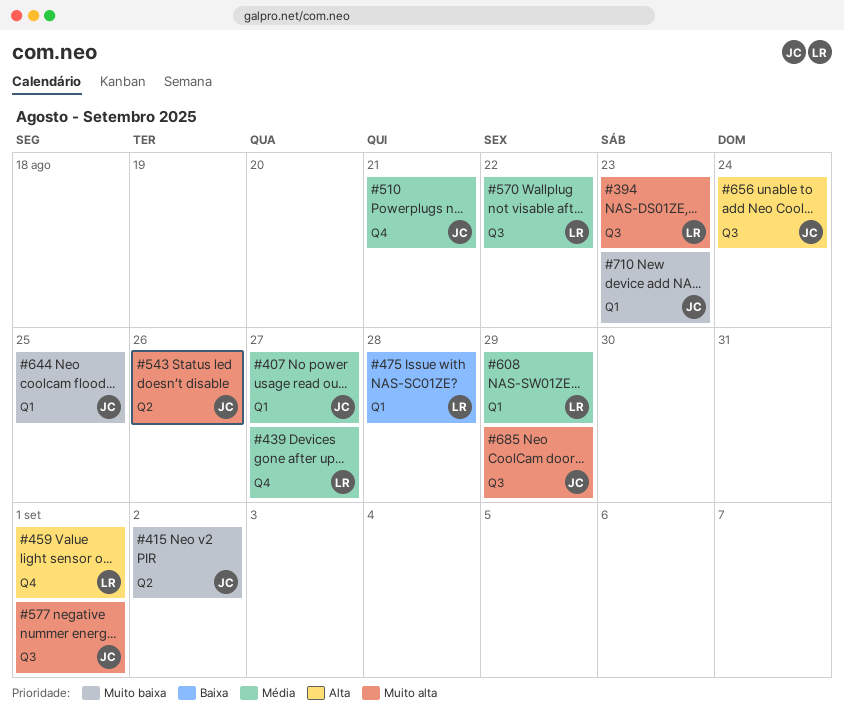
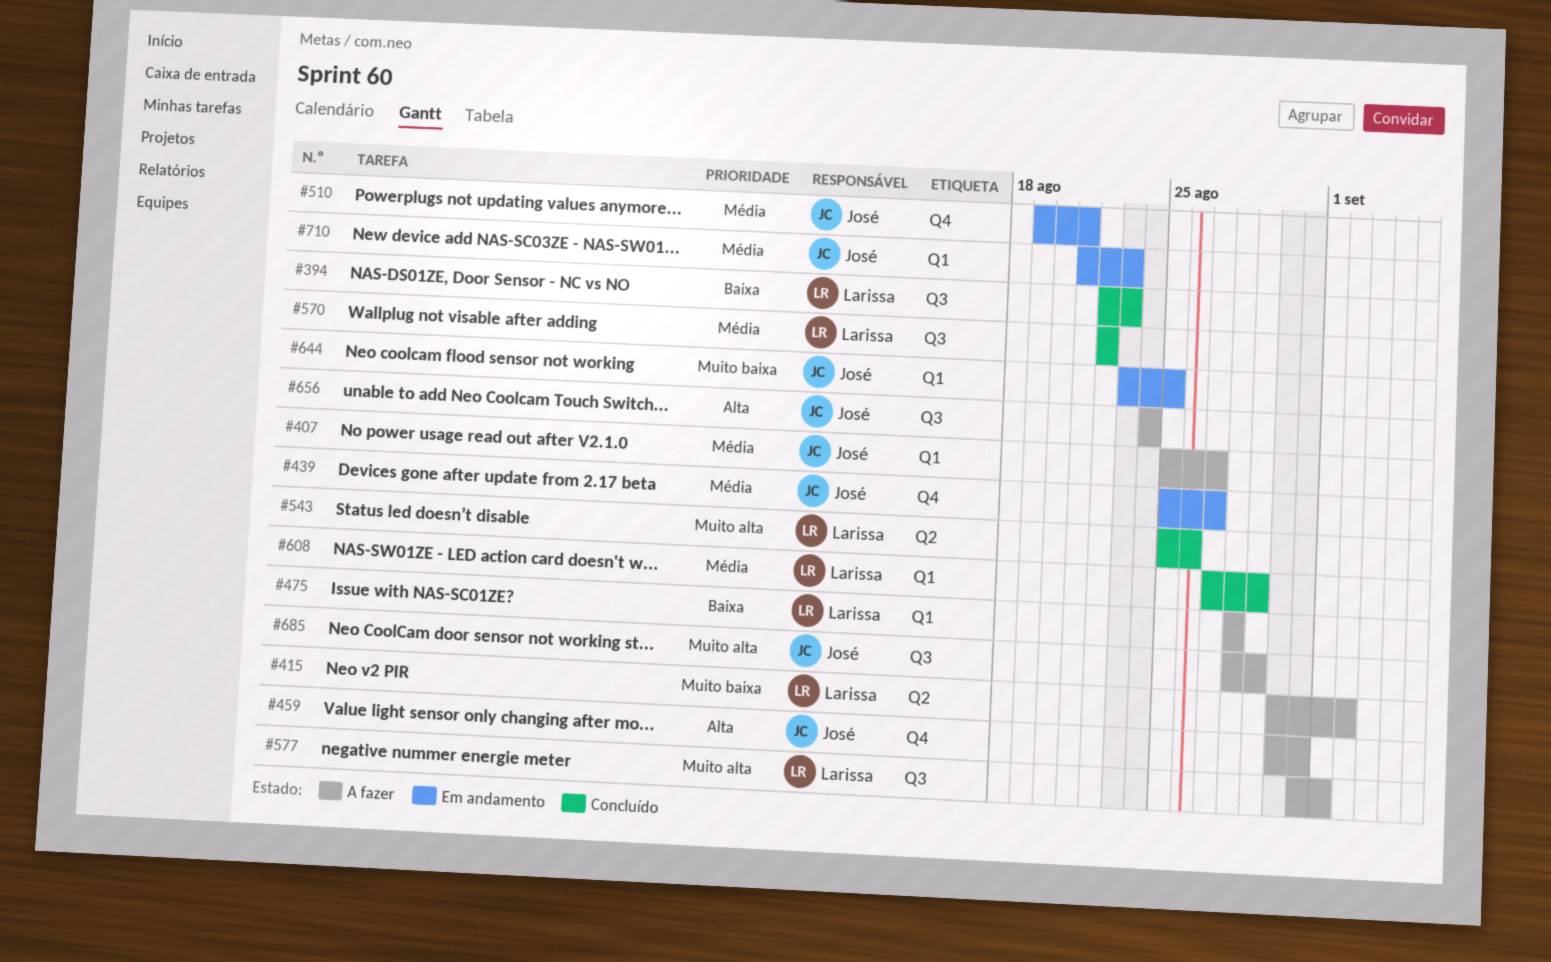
#394, priority: Muito alta -> Baixa
#415, owner: José -> Larissa
#439, owner: Larissa -> José
#459, owner: Larissa -> José
#459, due: Sep 1 -> Aug 31
#543, owner: José -> Larissa
#577, owner: José -> Larissa
#710, priority: Muito baixa -> Média

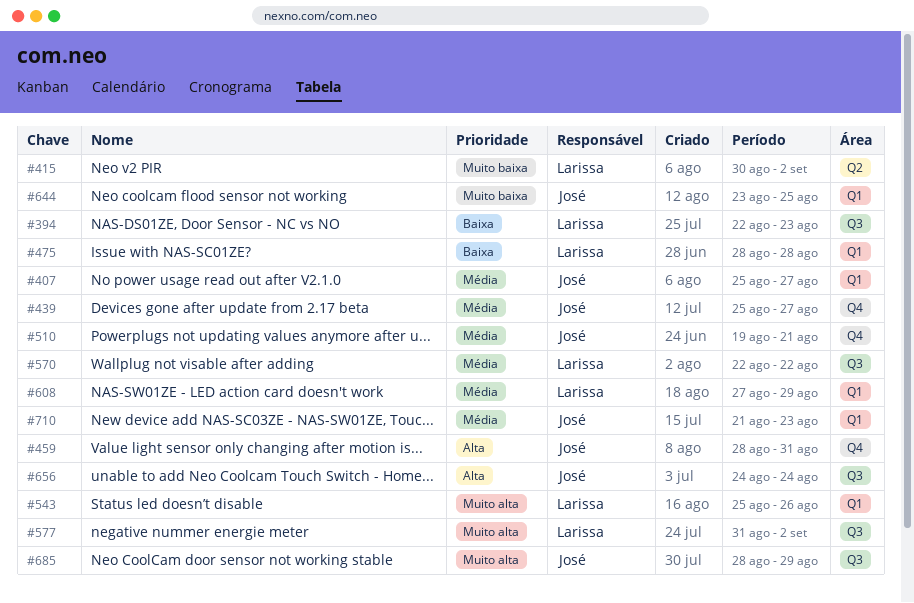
#459, start: Aug 30 -> Aug 28
#543, label: Q2 -> Q1
#577, due: Sep 1 -> Sep 2

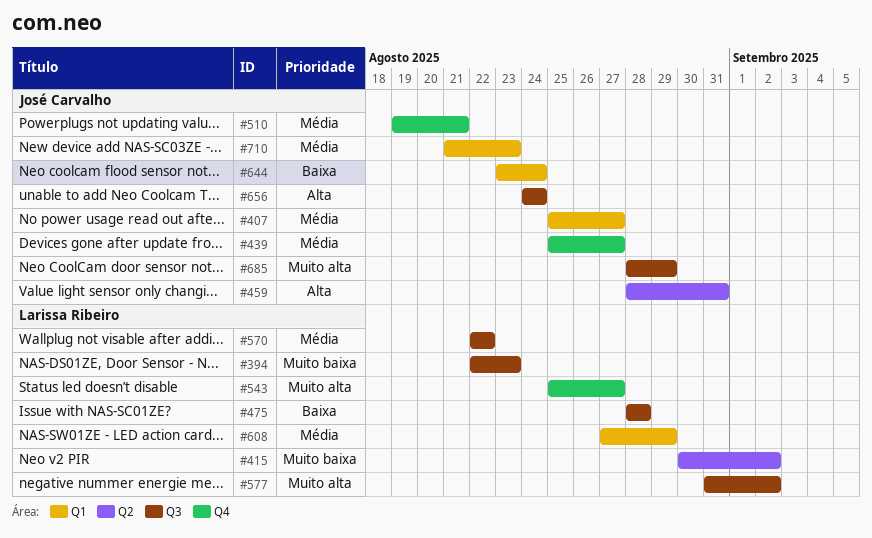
#394, priority: Baixa -> Muito baixa
#459, label: Q4 -> Q2
#475, label: Q1 -> Q3
#543, label: Q1 -> Q4
#543, due: Aug 26 -> Aug 27
#644, priority: Muito baixa -> Baixa
#644, due: Aug 25 -> Aug 24

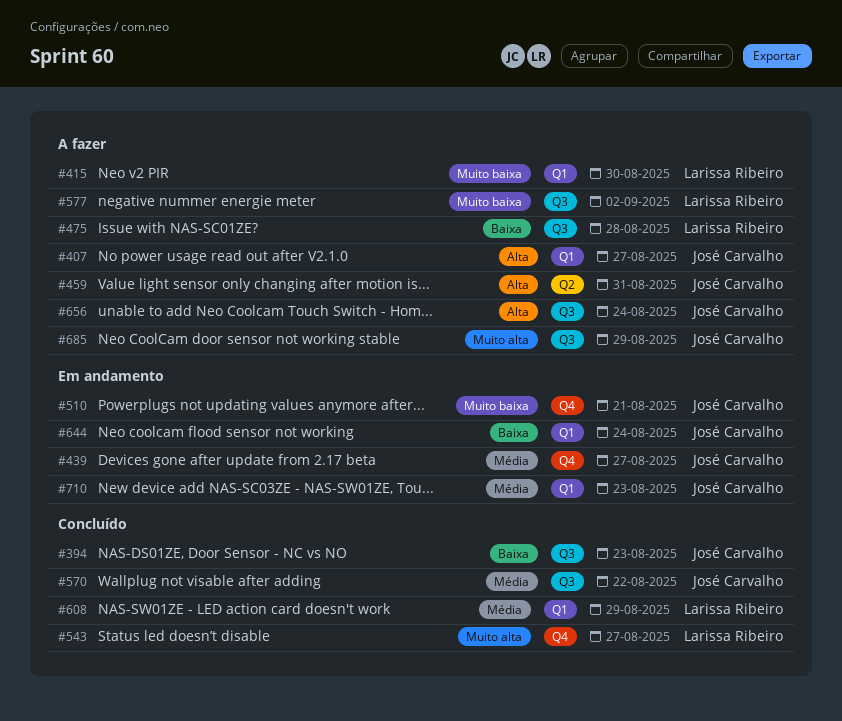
#394, owner: Larissa Ribeiro -> José Carvalho
#394, priority: Muito baixa -> Baixa
#407, priority: Média -> Alta
#415, label: Q2 -> Q1
#415, due: Sep 2 -> Aug 30
#510, priority: Média -> Muito baixa
#570, owner: Larissa Ribeiro -> José Carvalho
#577, priority: Muito alta -> Muito baixa

